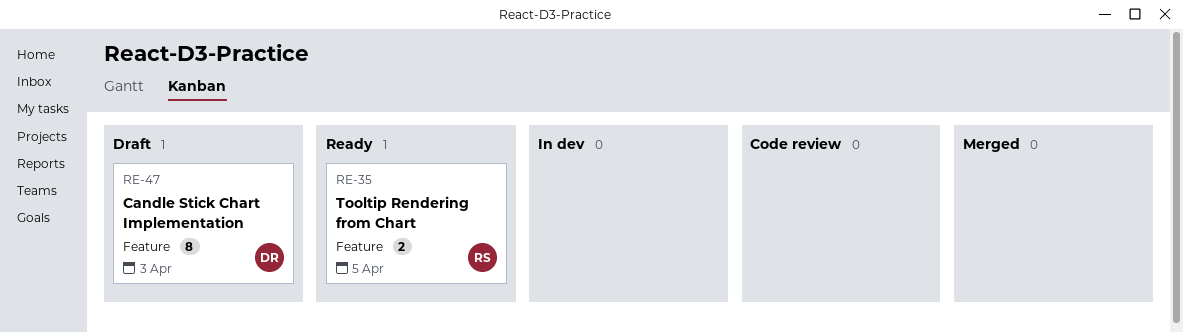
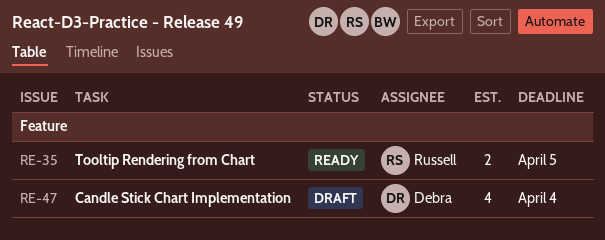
RE-47, estimate: 8 -> 4
RE-47, due: Apr 3 -> Apr 4

